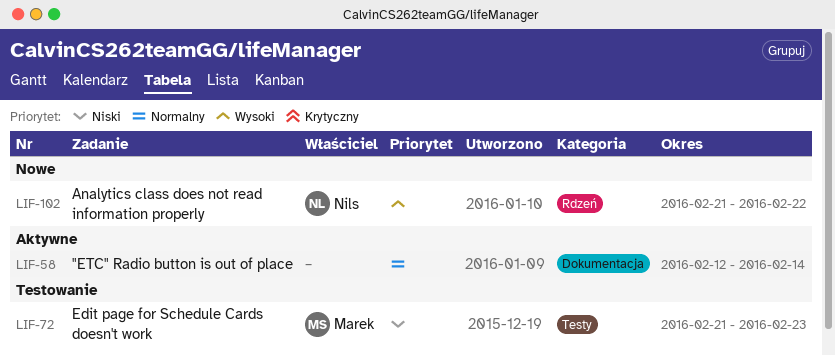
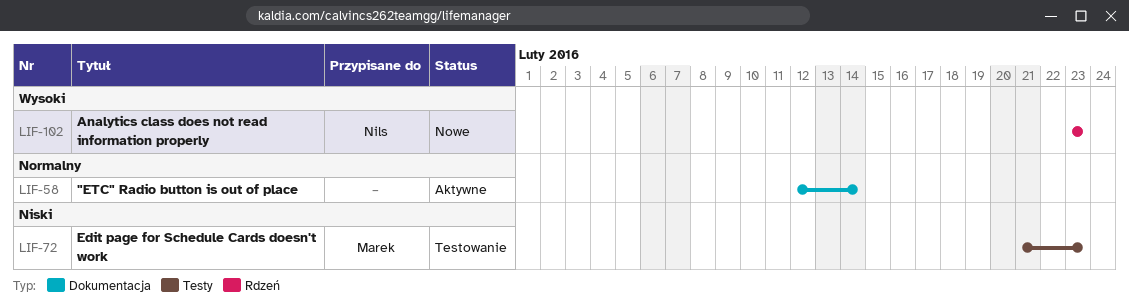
LIF-102, start: Feb 21 -> Feb 23
LIF-102, due: Feb 22 -> Feb 23

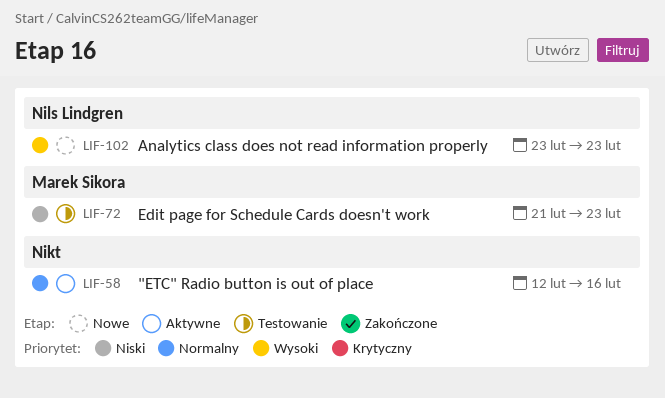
LIF-58, due: Feb 14 -> Feb 16

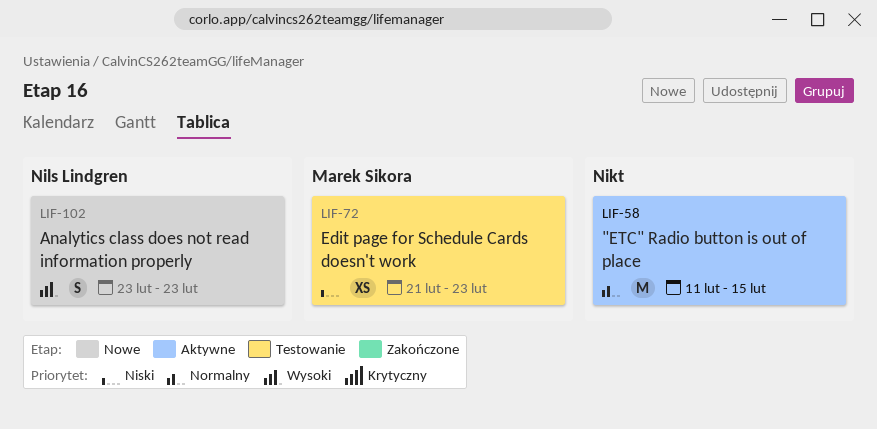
LIF-58, start: Feb 12 -> Feb 11
LIF-58, due: Feb 16 -> Feb 15

